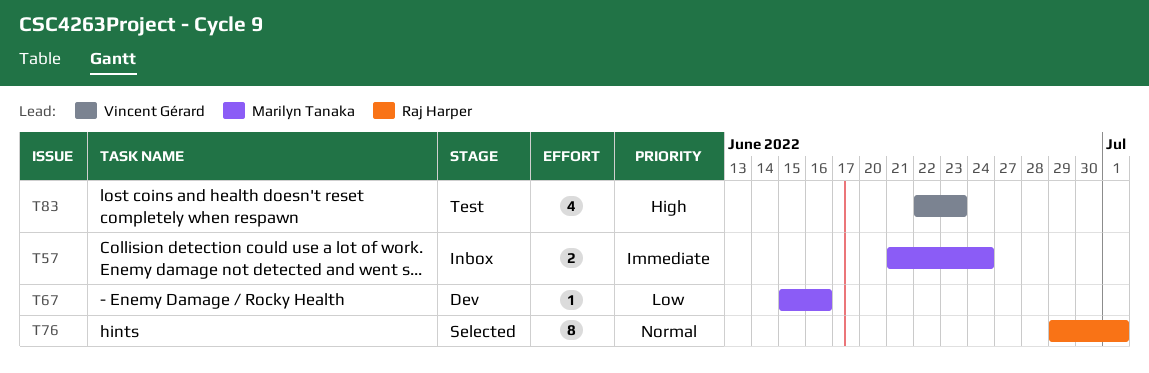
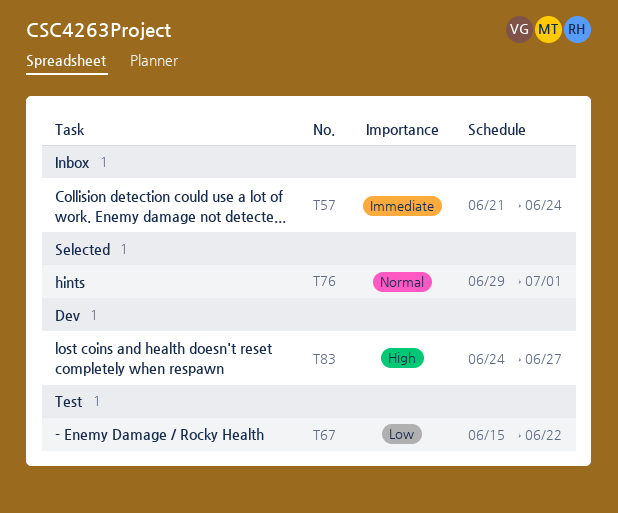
T67, status: Dev -> Test
T67, due: Jun 16 -> Jun 22
T83, status: Test -> Dev
T83, start: Jun 22 -> Jun 24
T83, due: Jun 23 -> Jun 27

